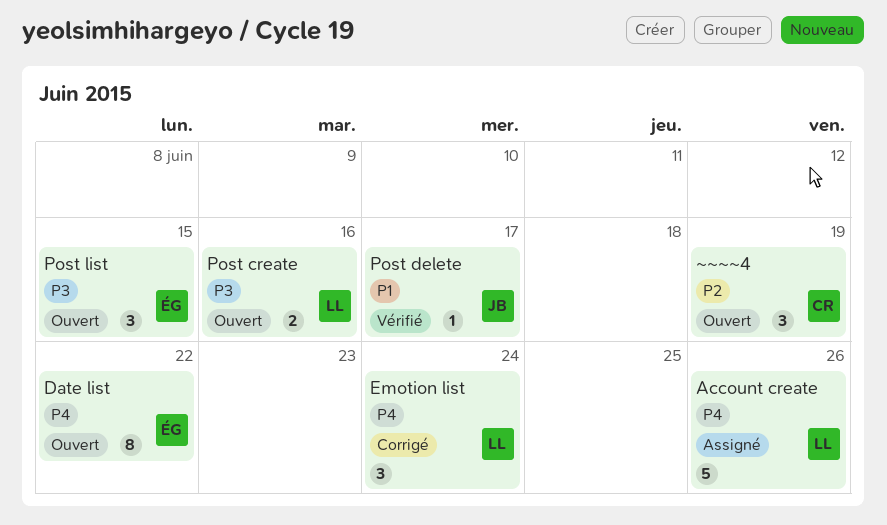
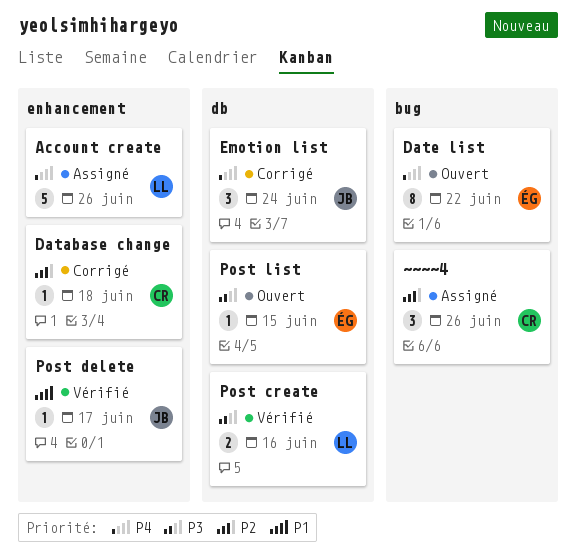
Database change: none -> present
Emotion list, owner: LL -> JB
Post create, status: Ouvert -> Vérifié
Post list, estimate: 3 -> 1
~~~~4, status: Ouvert -> Assigné
~~~~4, due: Jun 19 -> Jun 26

